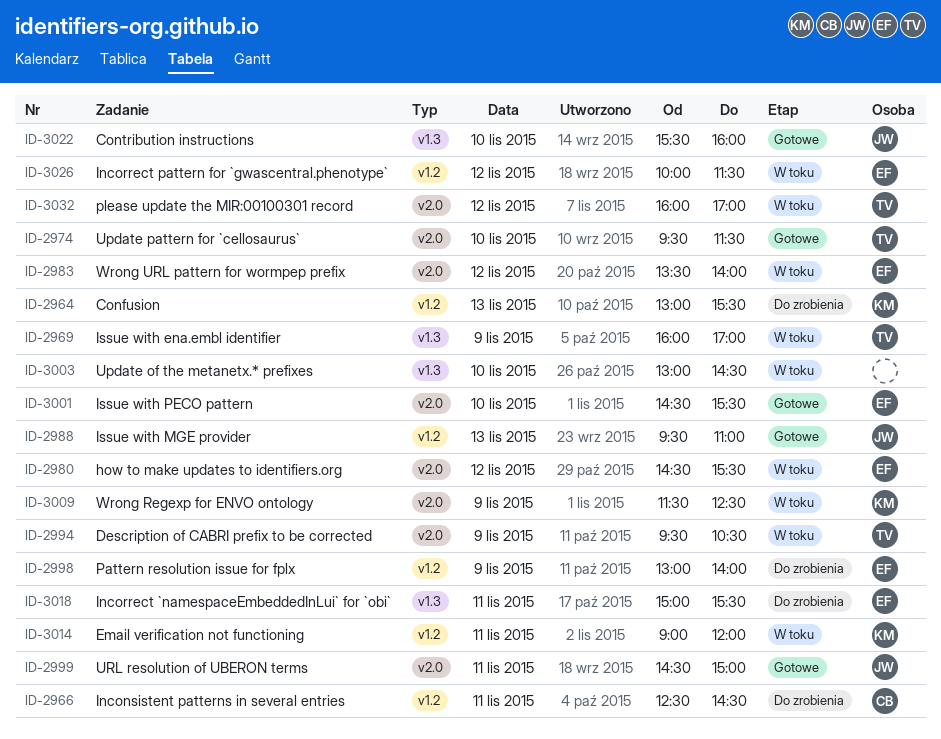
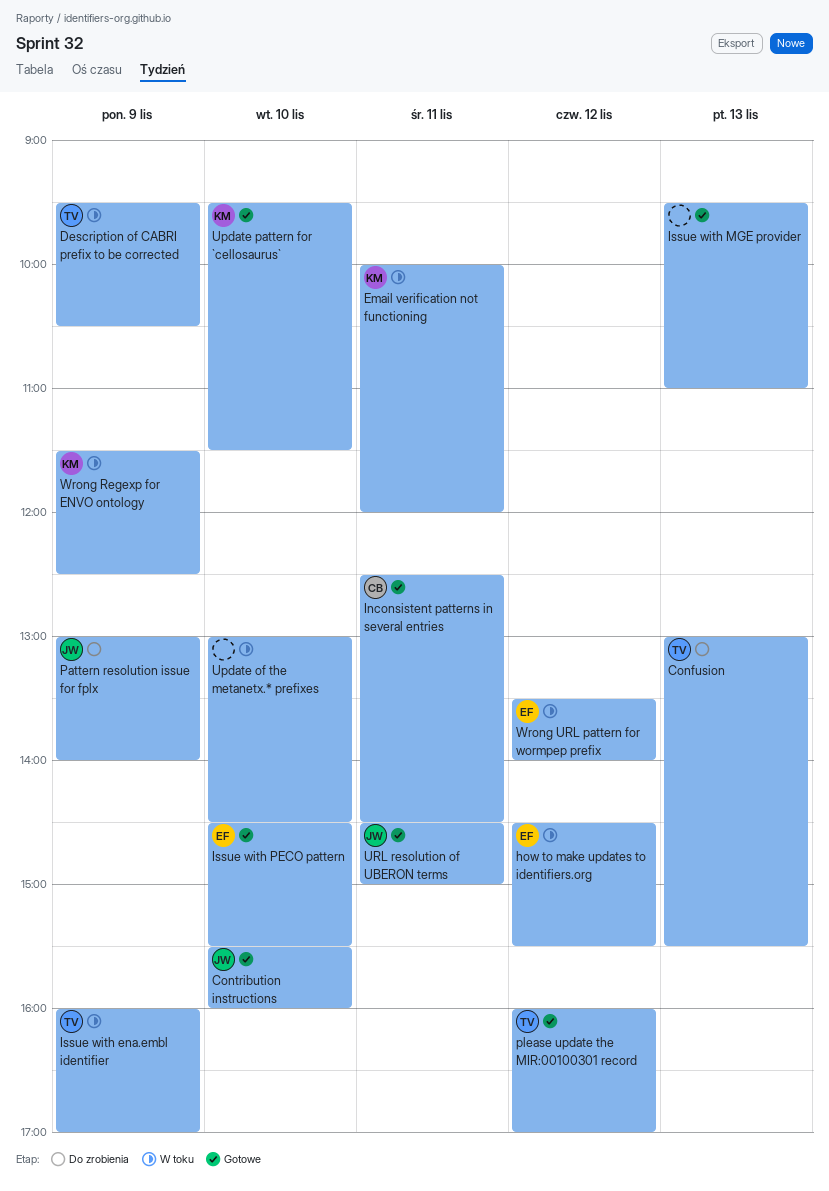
Confusion, owner: KM -> TV
Email verification not functioning, begins: 09:00 -> 10:00
Inconsistent patterns in several entries, status: Do zrobienia -> Gotowe
Incorrect `namespaceEmbeddedInLui` for `obi`: present -> none
Incorrect pattern for `gwascentral.phenotype`: present -> none
Issue with MGE provider, owner: JW -> none
Pattern resolution issue for fplx, owner: EF -> JW
please update the MIR:00100301 record, status: W toku -> Gotowe
Update pattern for `cellosaurus`, owner: TV -> KM

